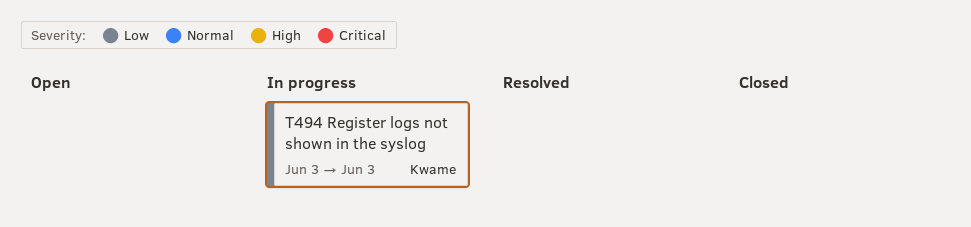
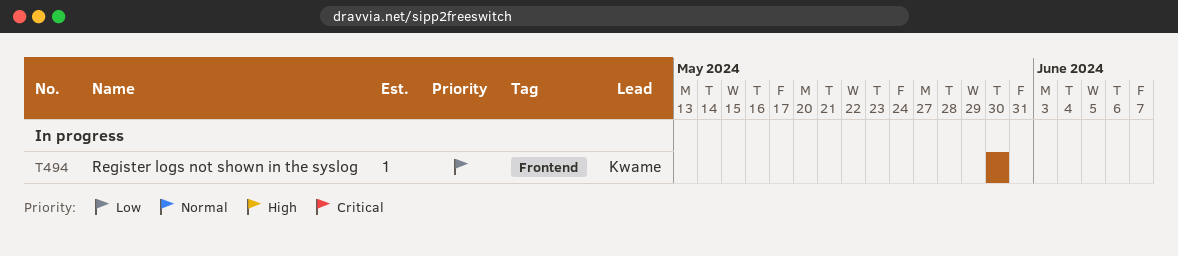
T494, start: Jun 3 -> May 30
T494, due: Jun 3 -> May 30

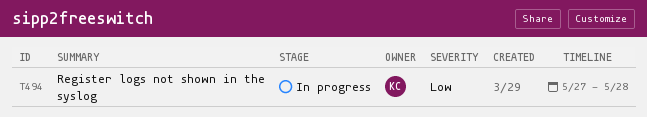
T494, start: May 30 -> May 27
T494, due: May 30 -> May 28

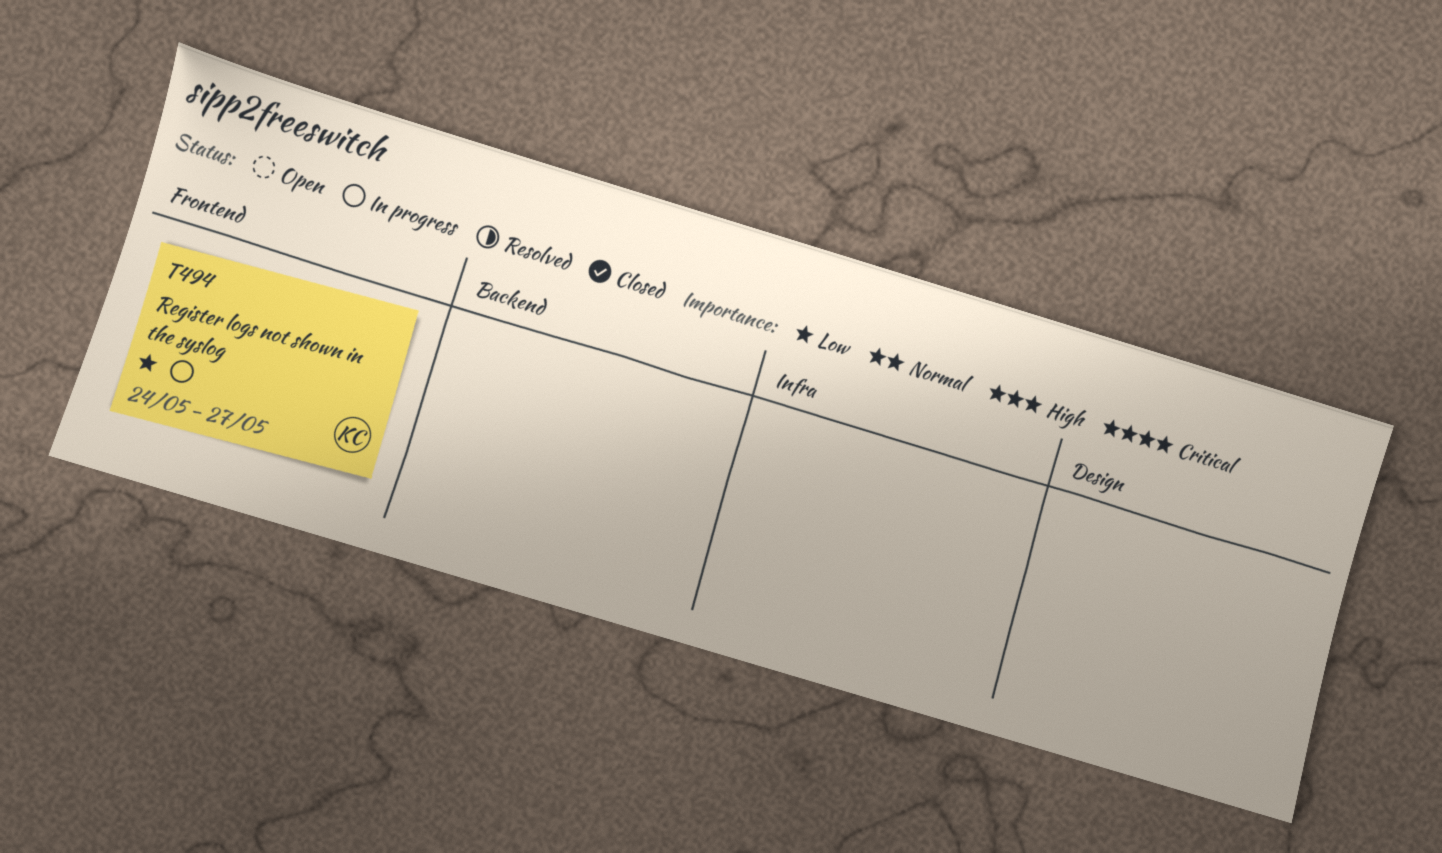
T494, start: May 27 -> May 24
T494, due: May 28 -> May 27

